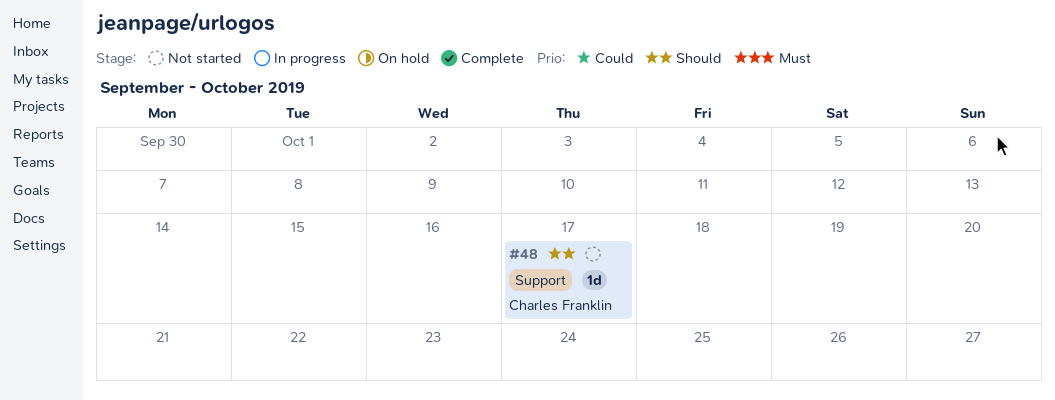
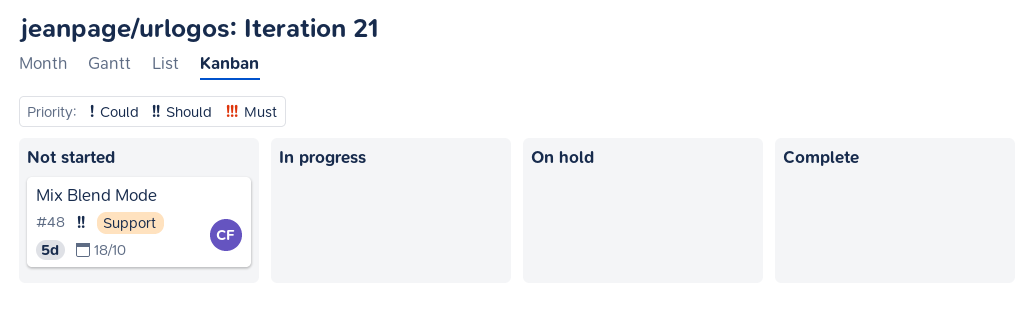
#48, estimate: 1d -> 5d
#48, due: Oct 17 -> Oct 18

